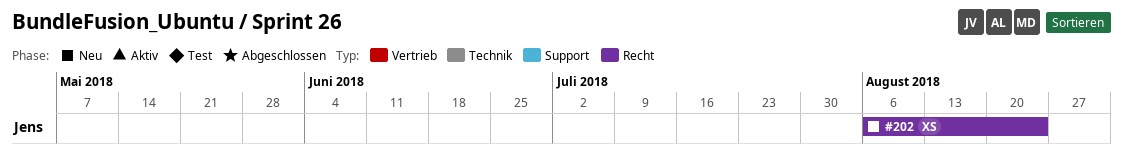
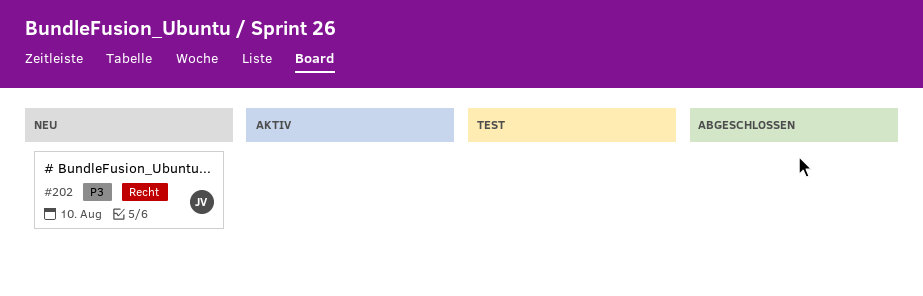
#202, due: Aug 24 -> Aug 10

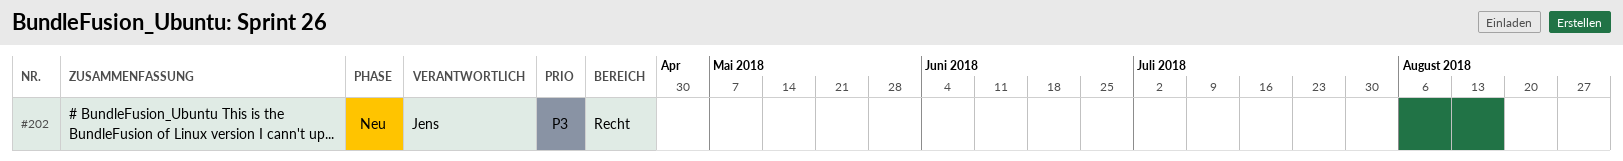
#202, due: Aug 10 -> Aug 17

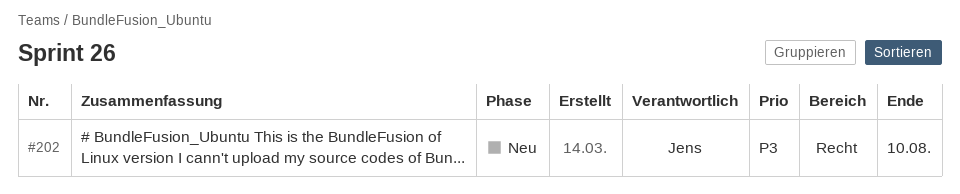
#202, due: Aug 17 -> Aug 10

